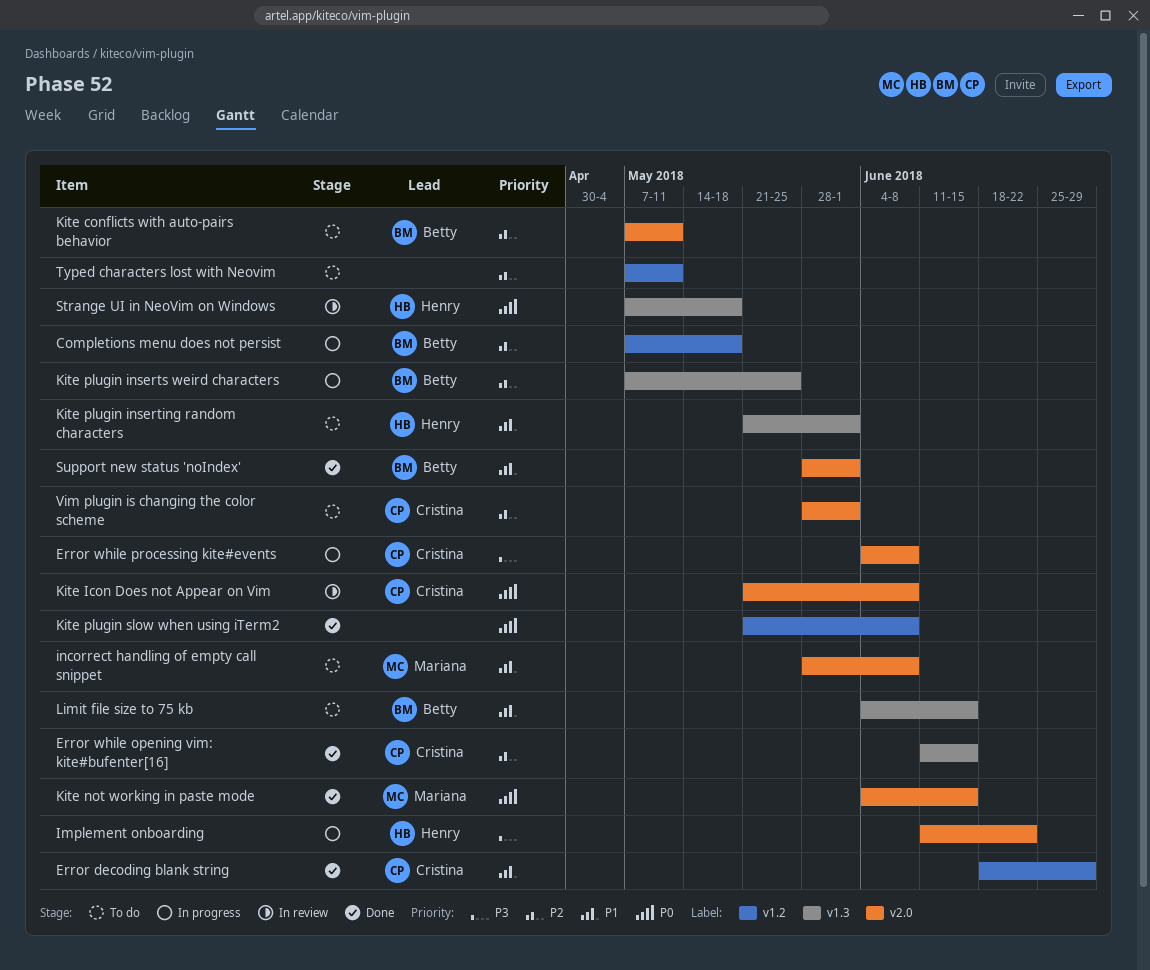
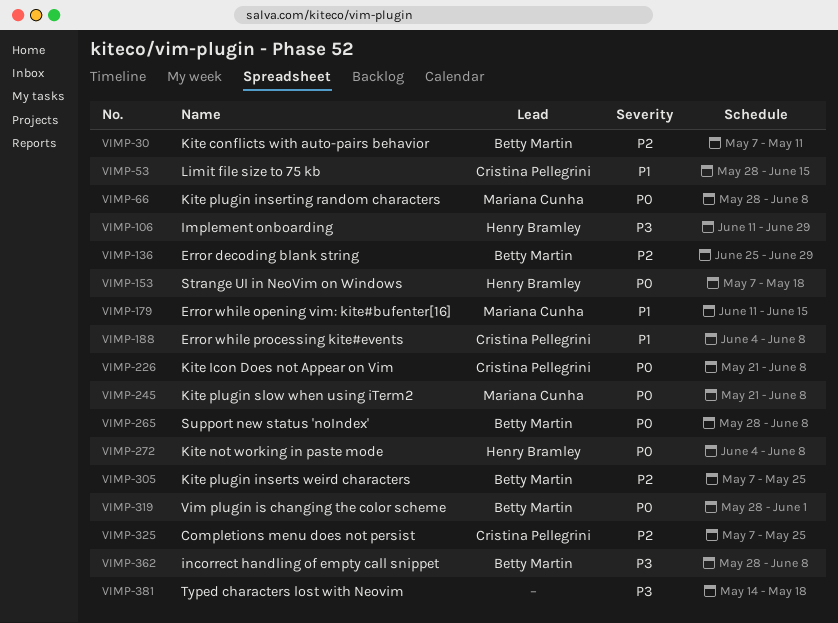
Completions menu does not persist, owner: Betty Martin -> Cristina Pellegrini
Completions menu does not persist, due: May 18 -> May 25
Error decoding blank string, owner: Cristina Pellegrini -> Betty Martin
Error decoding blank string, priority: P1 -> P2
Error decoding blank string, start: Jun 18 -> Jun 25
Error while opening vim: kite#bufenter[16], owner: Cristina Pellegrini -> Mariana Cunha
Error while opening vim: kite#bufenter[16], priority: P2 -> P1
Error while processing kite#events, priority: P3 -> P1
Implement onboarding, due: Jun 22 -> Jun 29
incorrect handling of empty call snippet, owner: Mariana Cunha -> Betty Martin
incorrect handling of empty call snippet, priority: P1 -> P3
Kite not working in paste mode, owner: Mariana Cunha -> Henry Bramley
Kite not working in paste mode, due: Jun 15 -> Jun 8
Kite plugin inserting random characters, owner: Henry Bramley -> Mariana Cunha
Kite plugin inserting random characters, priority: P1 -> P0
Kite plugin inserting random characters, start: May 21 -> May 28
Kite plugin inserting random characters, due: Jun 1 -> Jun 8
Kite plugin slow when using iTerm2, owner: none -> Mariana Cunha
Limit file size to 75 kb, owner: Betty Martin -> Cristina Pellegrini
Limit file size to 75 kb, start: Jun 4 -> May 28
Support new status 'noIndex', priority: P1 -> P0
Support new status 'noIndex', due: Jun 1 -> Jun 8
Typed characters lost with Neovim, priority: P2 -> P3
Typed characters lost with Neovim, start: May 7 -> May 14
Typed characters lost with Neovim, due: May 11 -> May 18
Vim plugin is changing the color scheme, owner: Cristina Pellegrini -> Betty Martin
Vim plugin is changing the color scheme, priority: P2 -> P0

